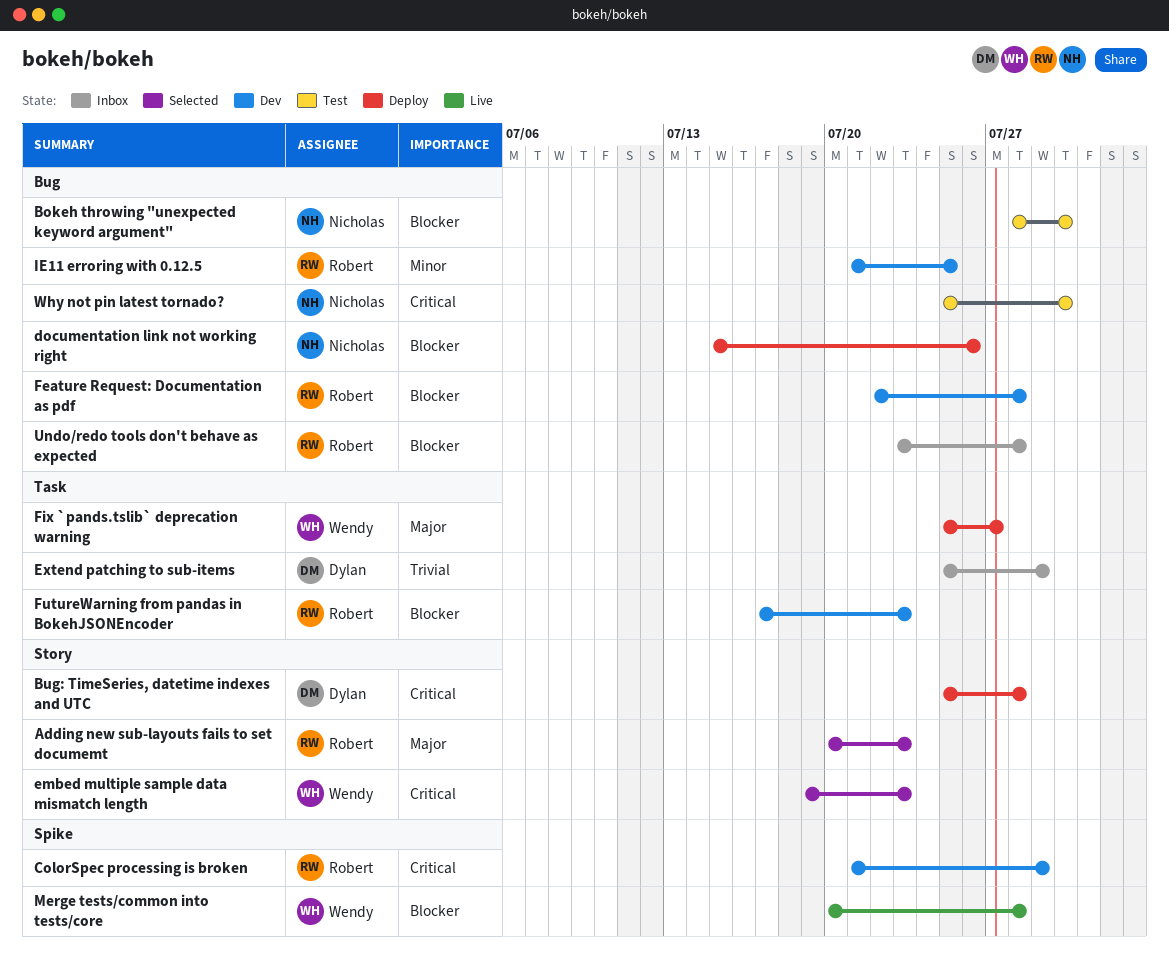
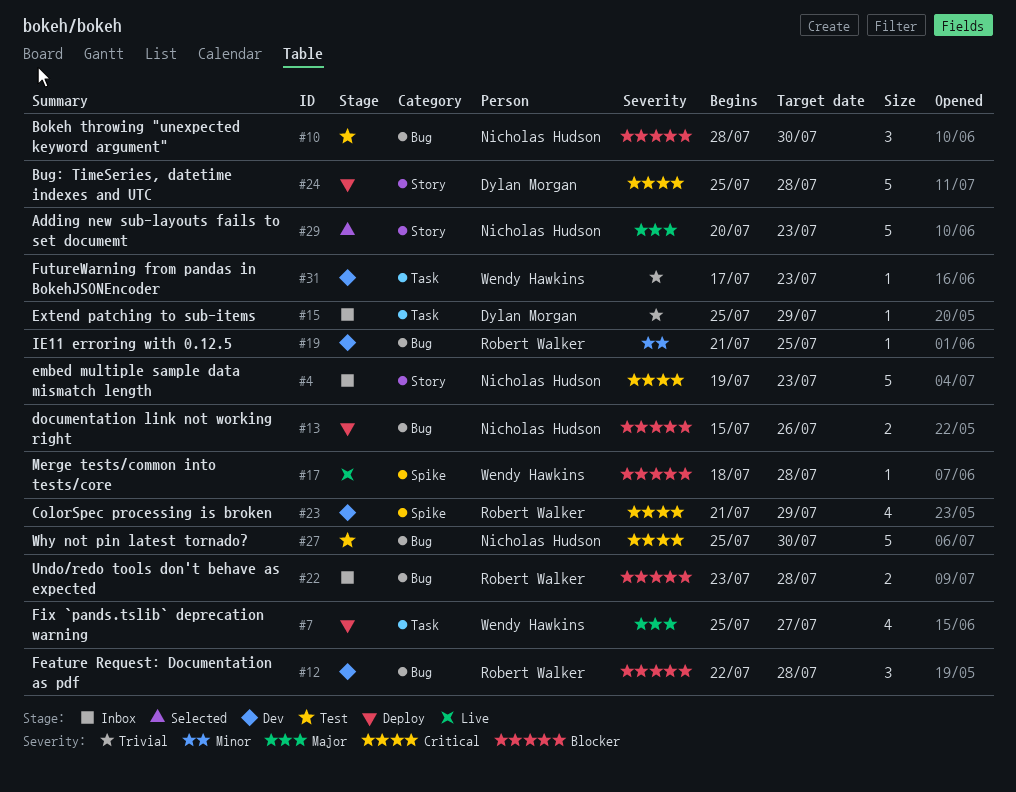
Adding new sub-layouts fails to set documemt, owner: Robert Walker -> Nicholas Hudson
embed multiple sample data mismatch length, status: Selected -> Inbox
embed multiple sample data mismatch length, owner: Wendy Hawkins -> Nicholas Hudson
FutureWarning from pandas in BokehJSONEncoder, owner: Robert Walker -> Wendy Hawkins
FutureWarning from pandas in BokehJSONEncoder, priority: Blocker -> Trivial
Merge tests/common into tests/core, start: Jul 20 -> Jul 18

